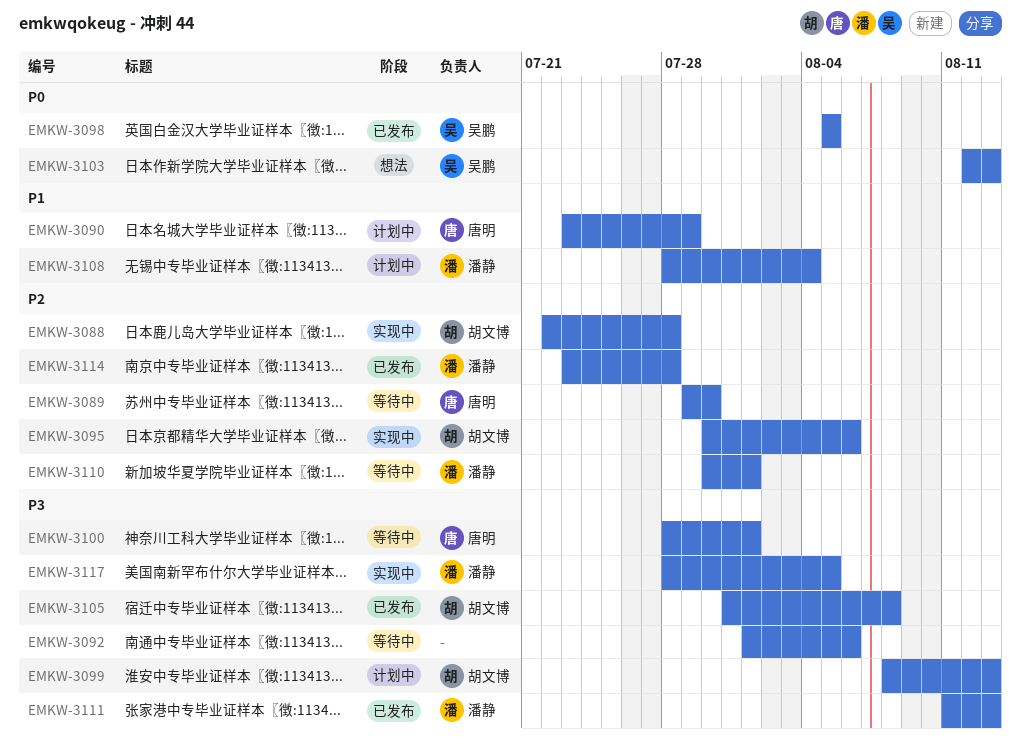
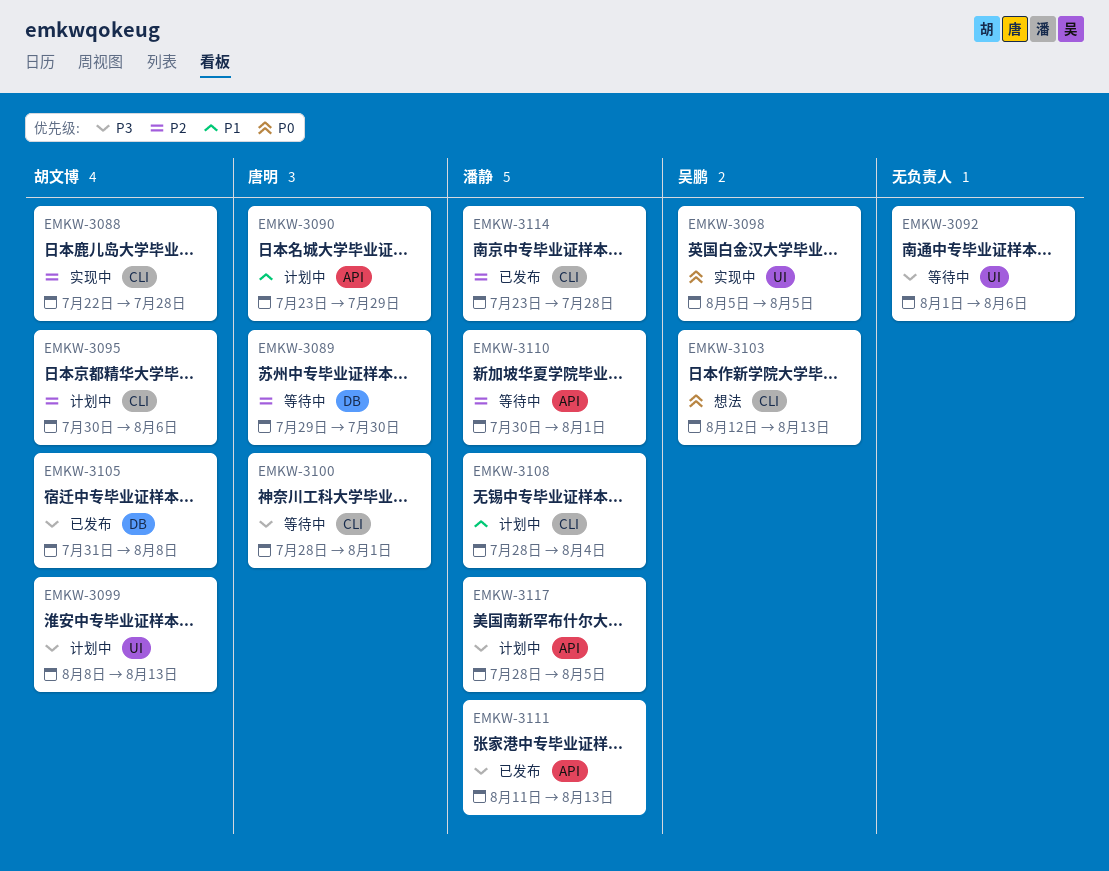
EMKW-3095, status: 实现中 -> 计划中
EMKW-3098, status: 已发布 -> 实现中
EMKW-3117, status: 实现中 -> 计划中

